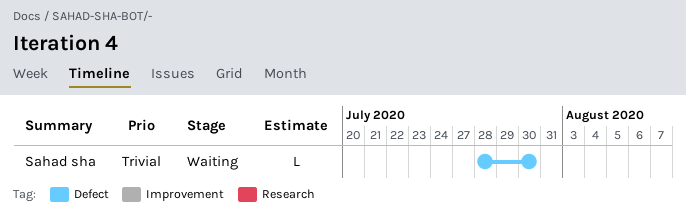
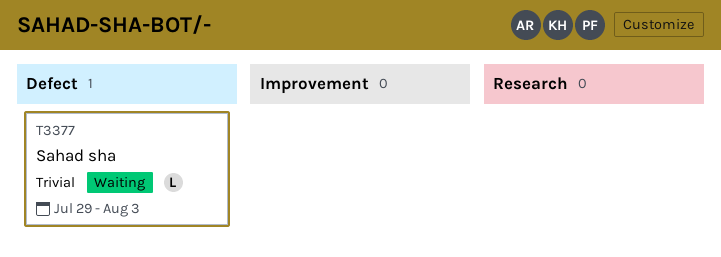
Sahad sha, start: Jul 28 -> Jul 29
Sahad sha, due: Jul 30 -> Aug 3

